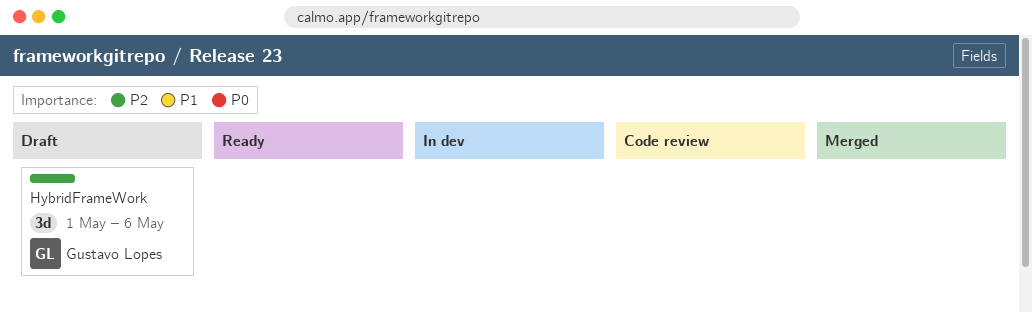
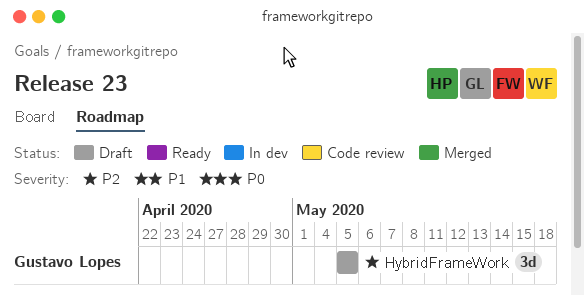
HybridFrameWork, start: May 1 -> May 5
HybridFrameWork, due: May 6 -> May 5

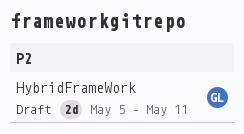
HybridFrameWork, estimate: 3d -> 2d
HybridFrameWork, due: May 5 -> May 11

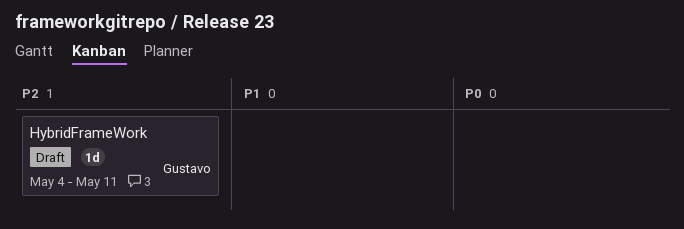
HybridFrameWork, estimate: 2d -> 1d
HybridFrameWork, start: May 5 -> May 4

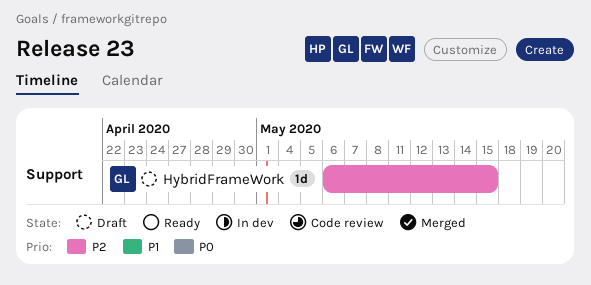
HybridFrameWork, start: May 4 -> May 6
HybridFrameWork, due: May 11 -> May 15

